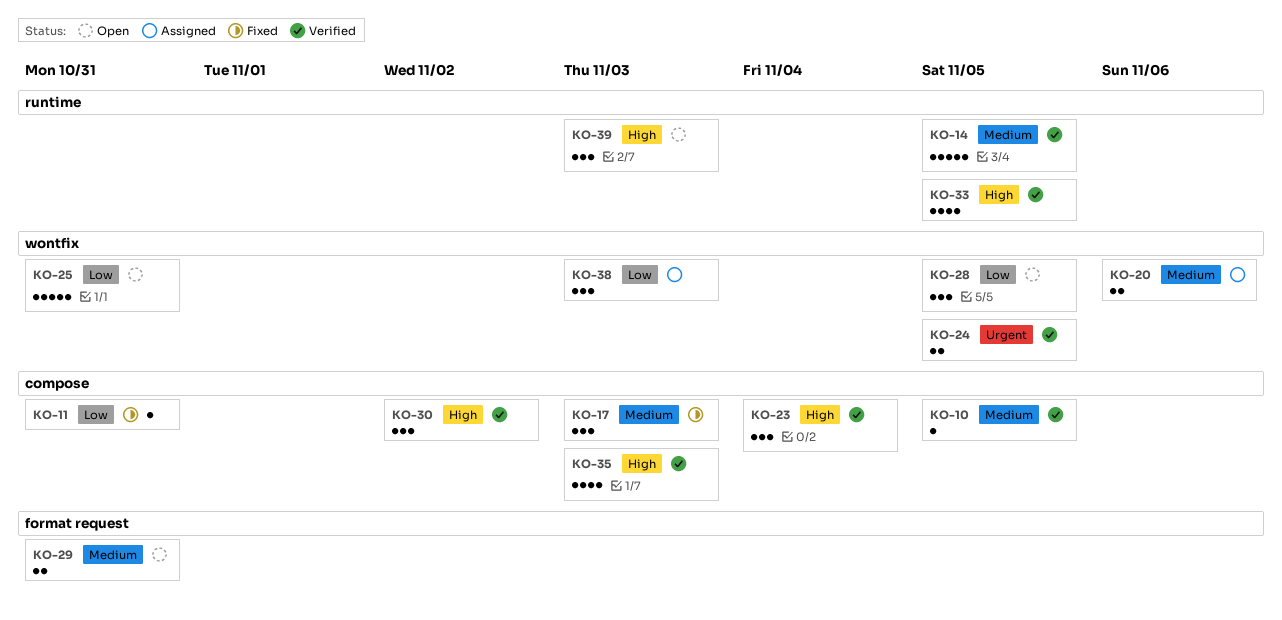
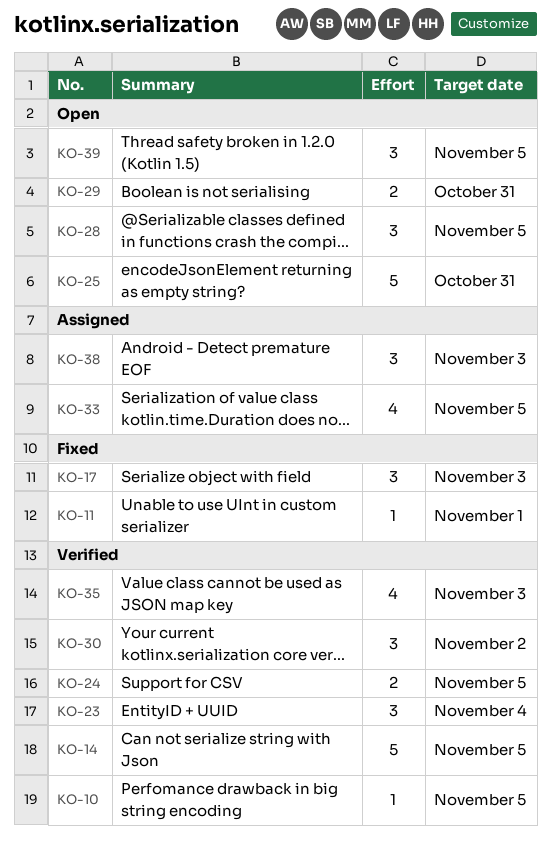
KO-11, due: Oct 31 -> Nov 1
KO-20: present -> none
KO-33, status: Verified -> Assigned
KO-39, due: Nov 3 -> Nov 5

